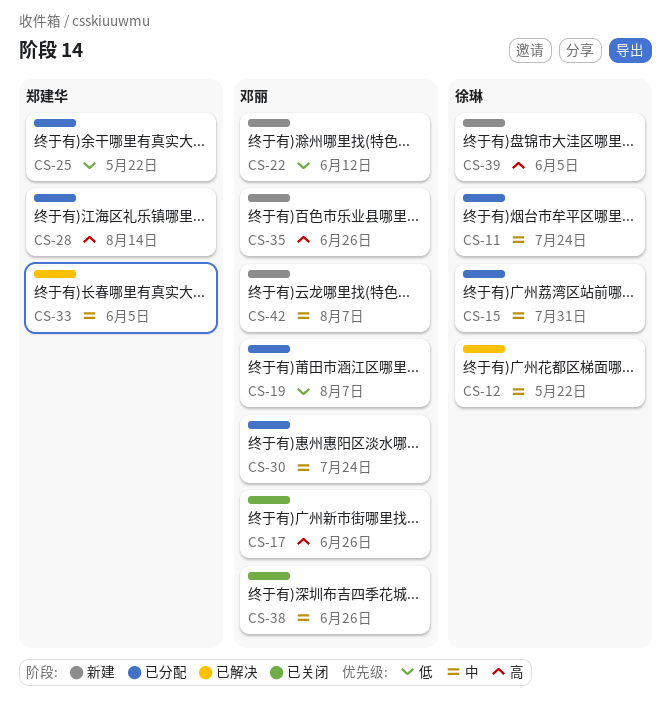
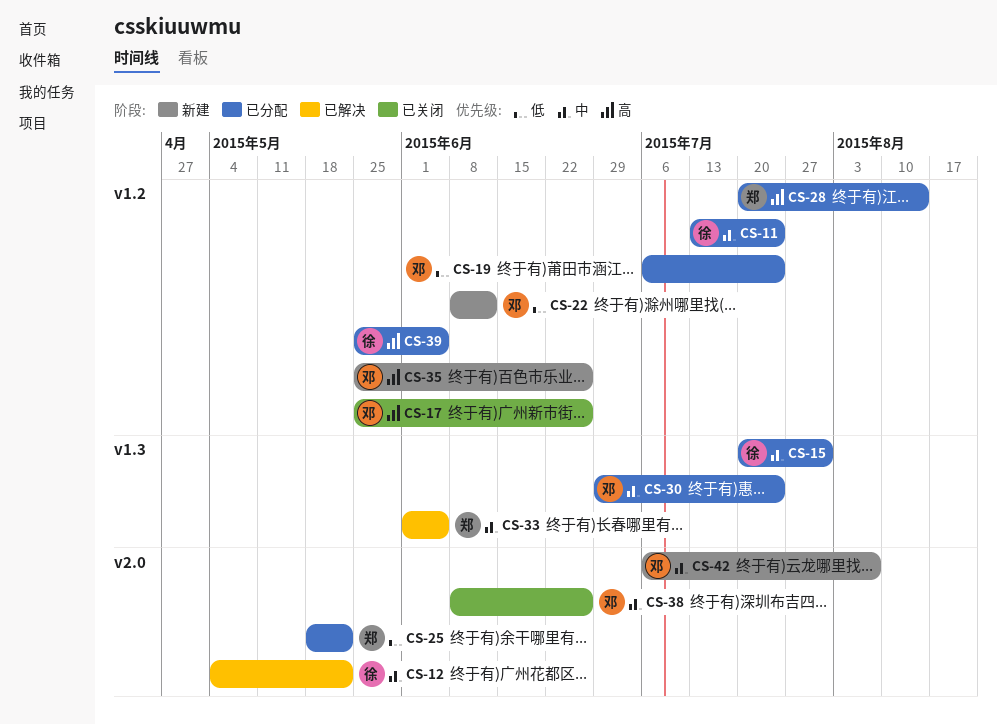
CS-19, due: Aug 7 -> Jul 24
CS-39, status: 新建 -> 已分配

